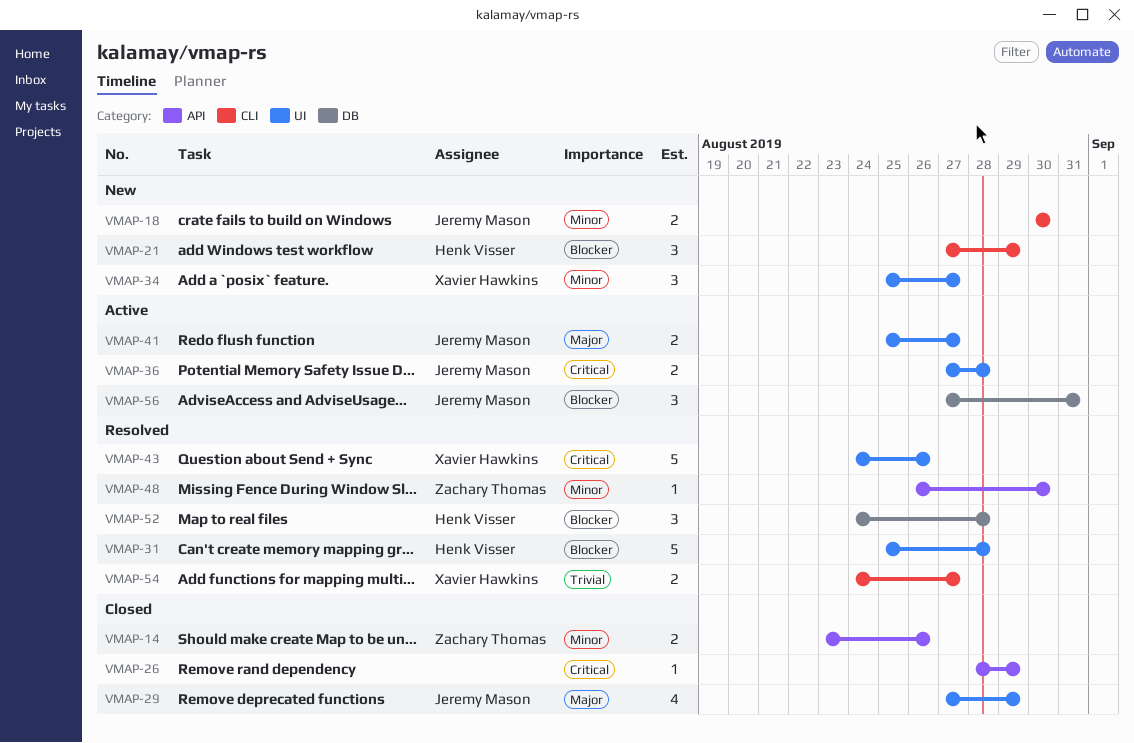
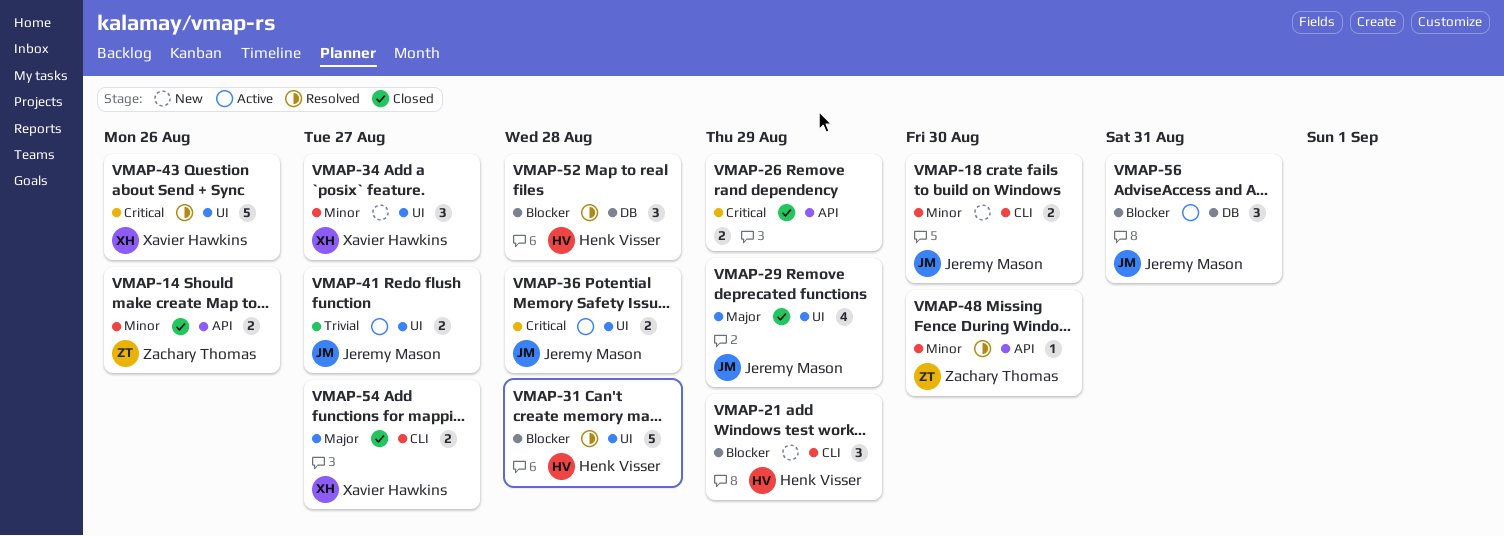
VMAP-26, estimate: 1 -> 2
VMAP-41, priority: Major -> Trivial
VMAP-54, status: Resolved -> Closed
VMAP-54, priority: Trivial -> Major

